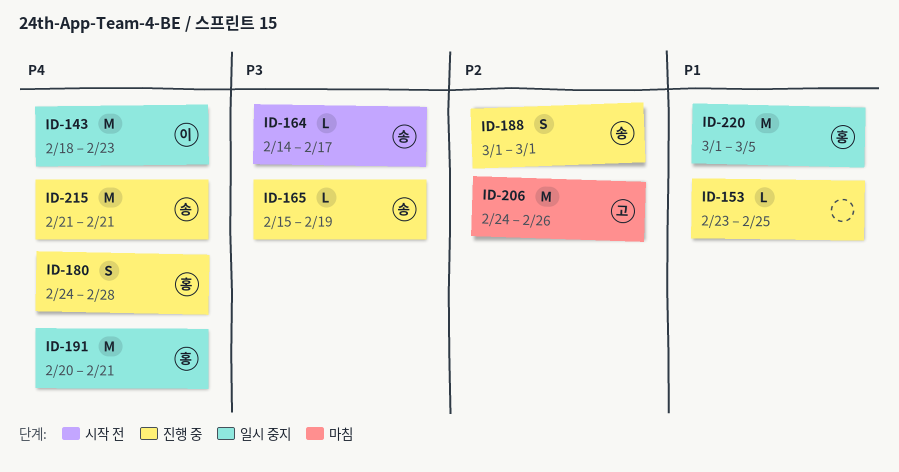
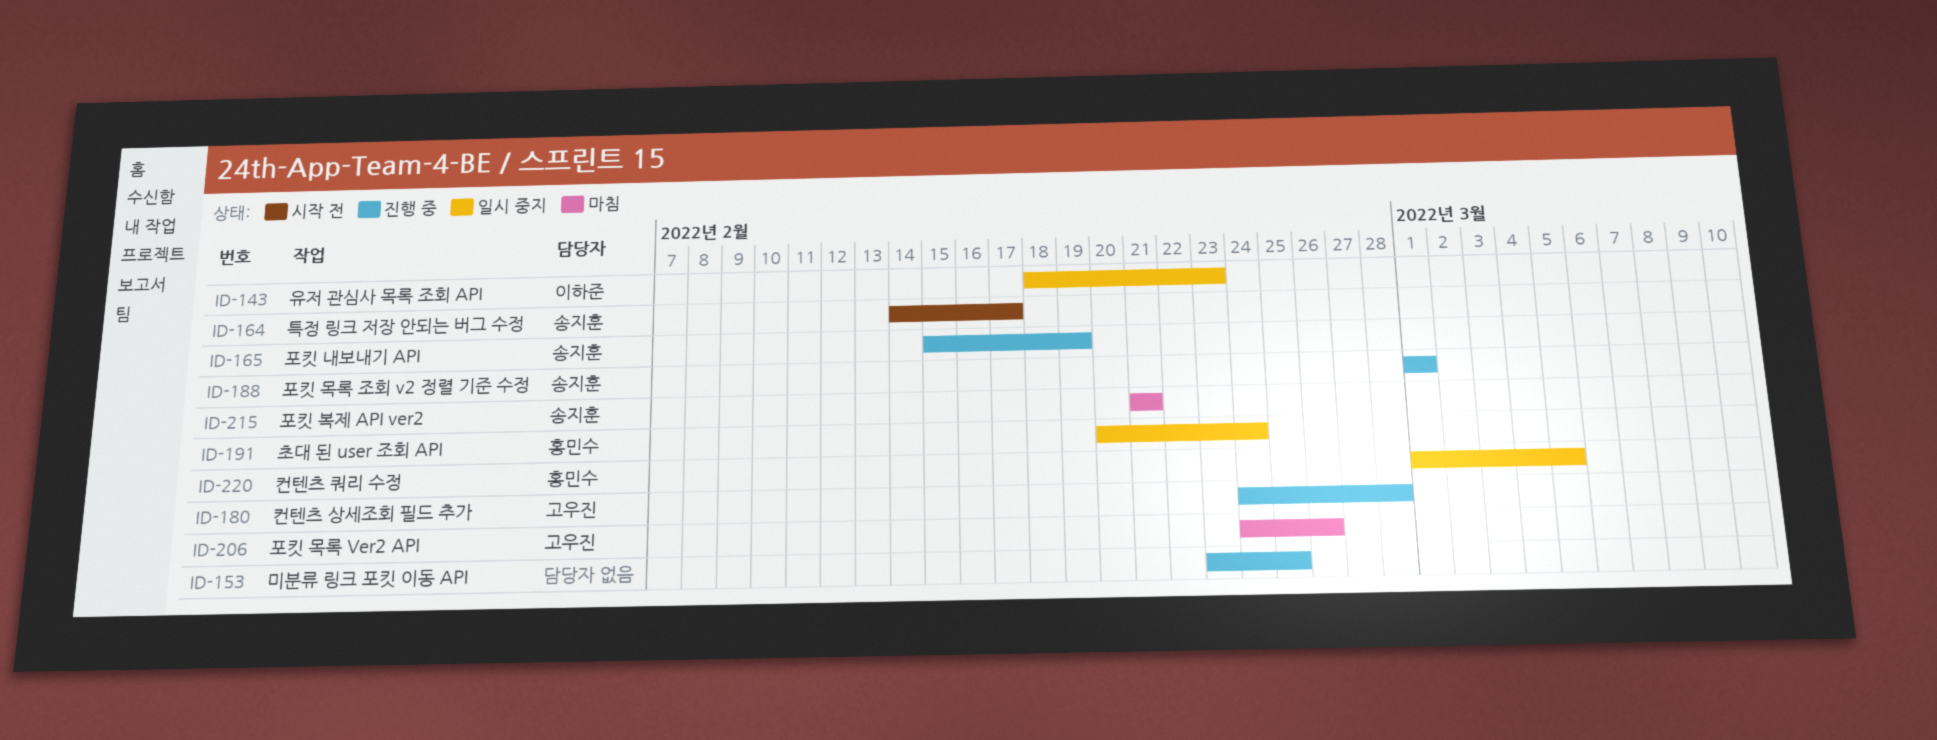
ID-180, owner: 홍민수 -> 고우진
ID-191, due: Feb 21 -> Feb 24
ID-215, status: 진행 중 -> 마침

